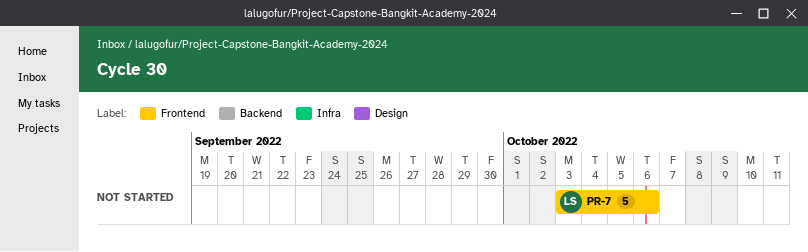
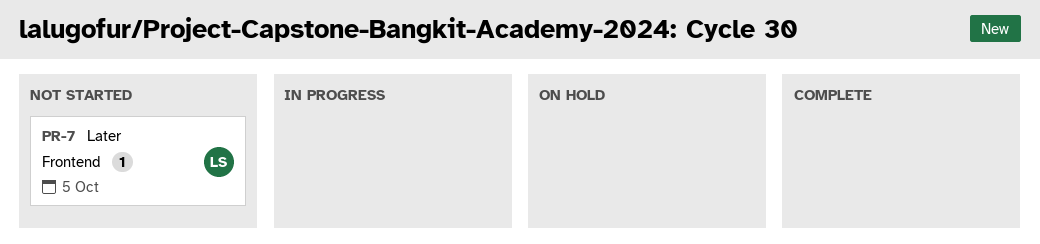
PR-7, estimate: 5 -> 1
PR-7, due: Oct 6 -> Oct 5

